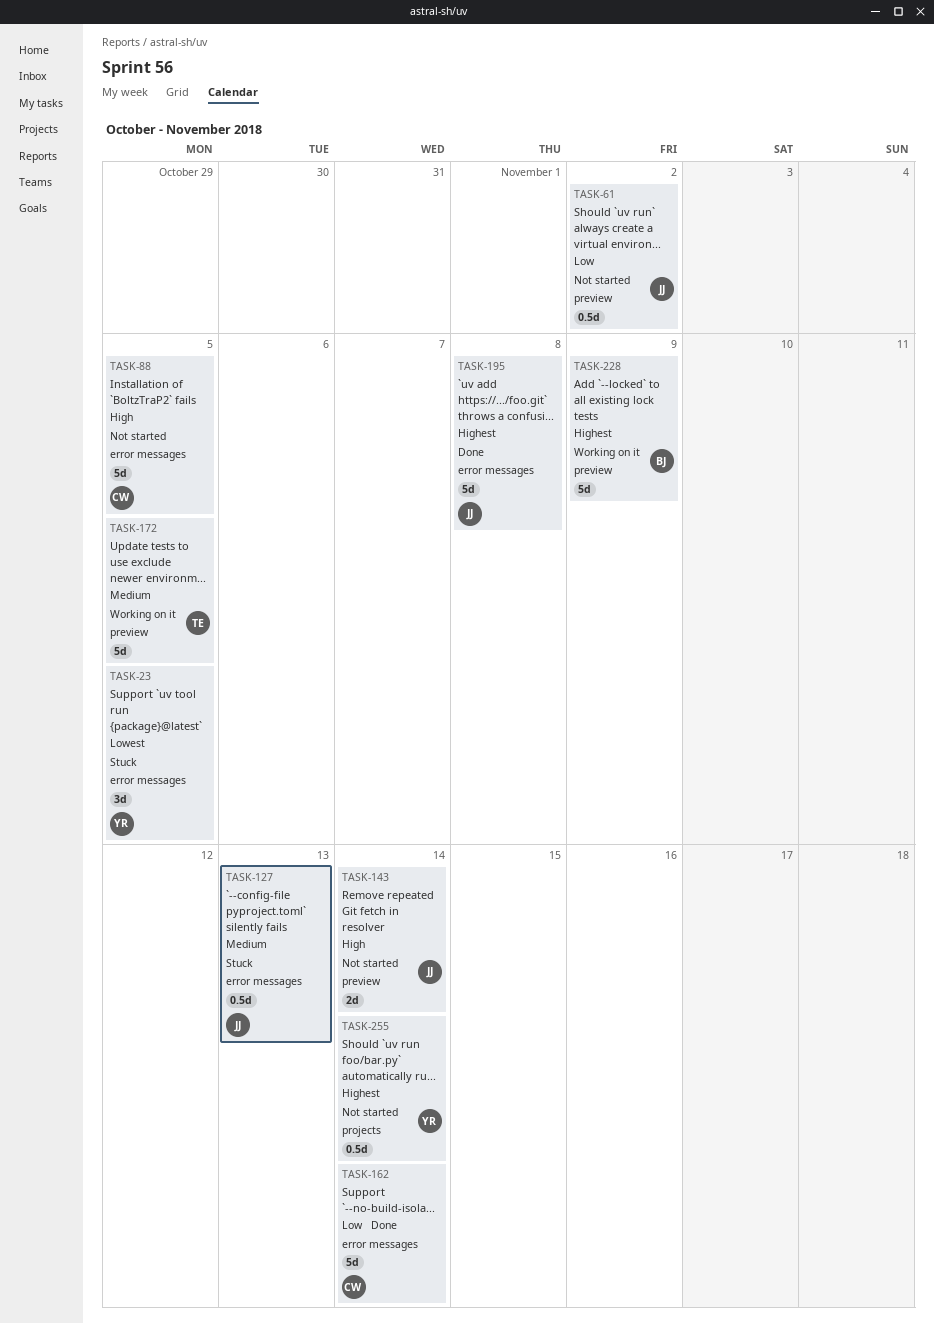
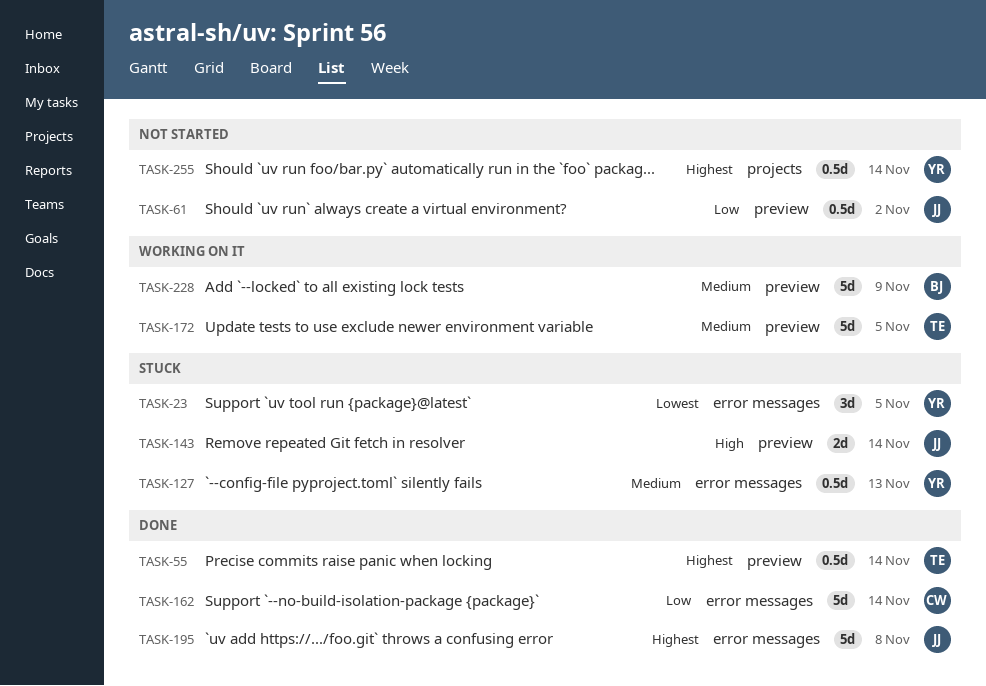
TASK-55: none -> present
TASK-88: present -> none
TASK-127, owner: JJ -> YR
TASK-143, status: Not started -> Stuck
TASK-228, priority: Highest -> Medium

